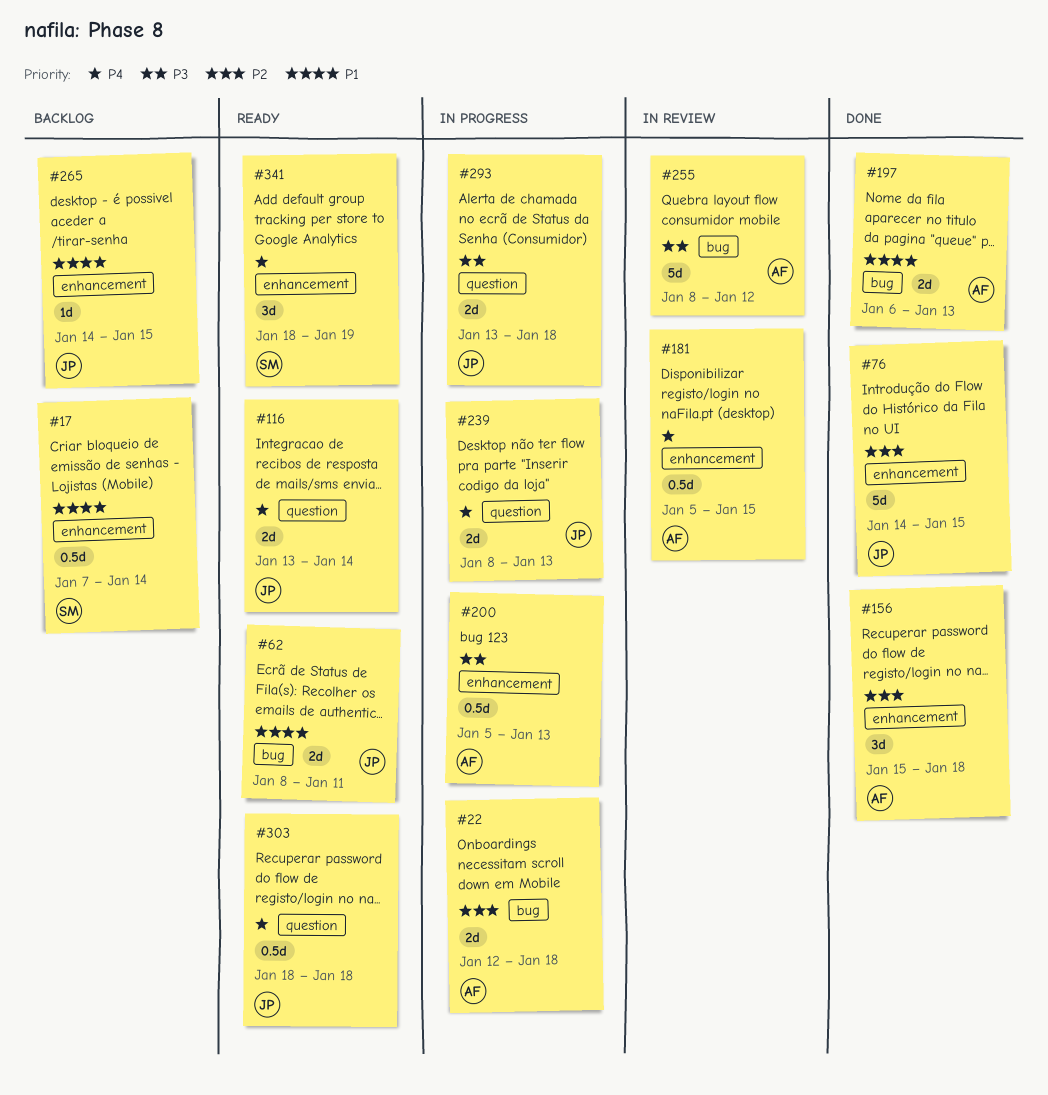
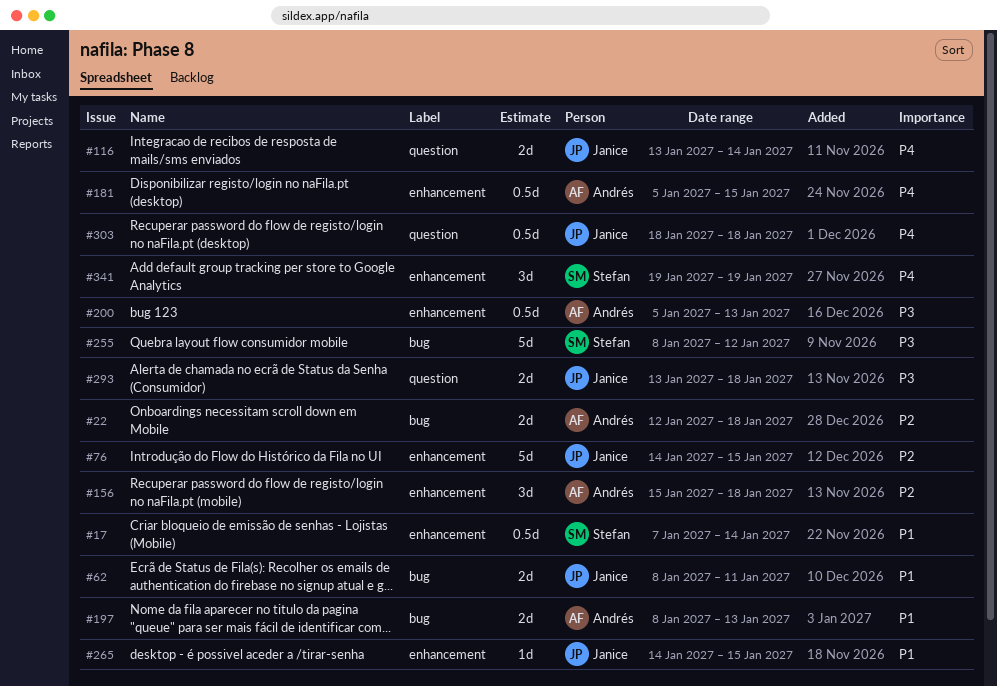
#197, start: Jan 6 -> Jan 8
#239: present -> none
#255, owner: Andrés -> Stefan
#341, start: Jan 18 -> Jan 19

